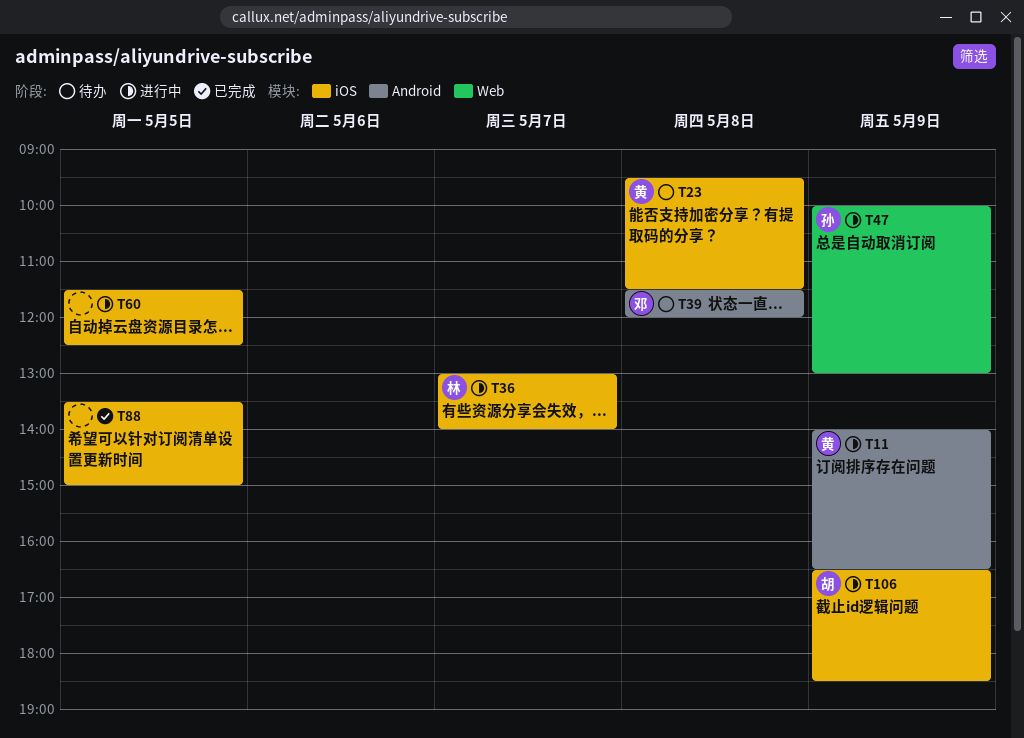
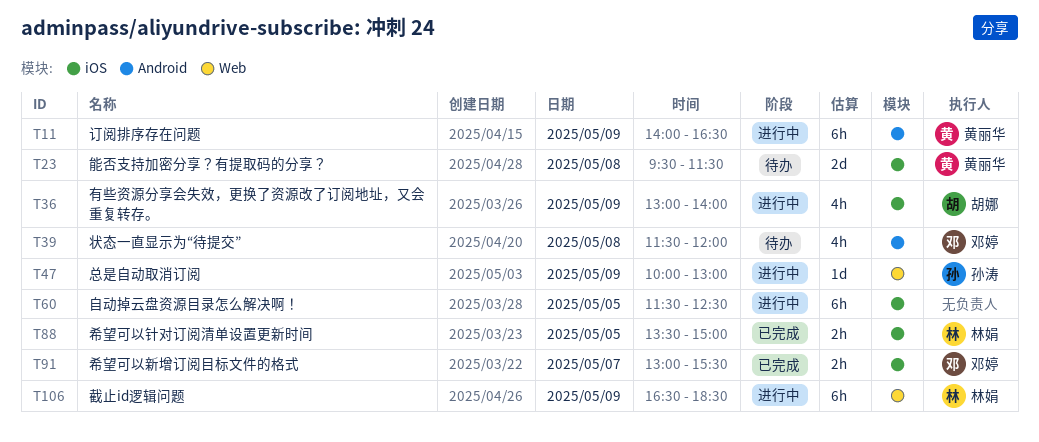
T36, owner: 林娟 -> 胡娜
T36, day: May 7 -> May 9
T88, owner: none -> 林娟
T91: none -> present
T106, owner: 胡娜 -> 林娟
T106, label: iOS -> Web

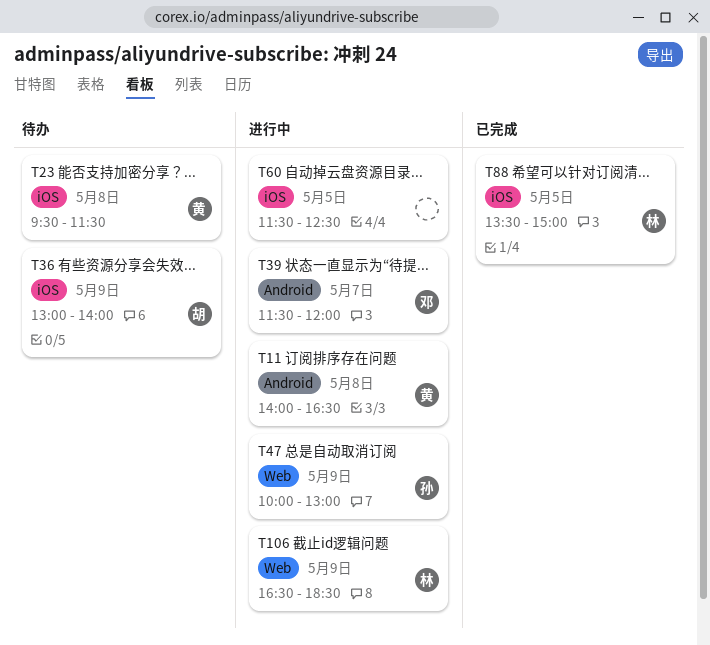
T11, day: May 9 -> May 8
T36, status: 进行中 -> 待办
T39, status: 待办 -> 进行中
T39, day: May 8 -> May 7
T91: present -> none

